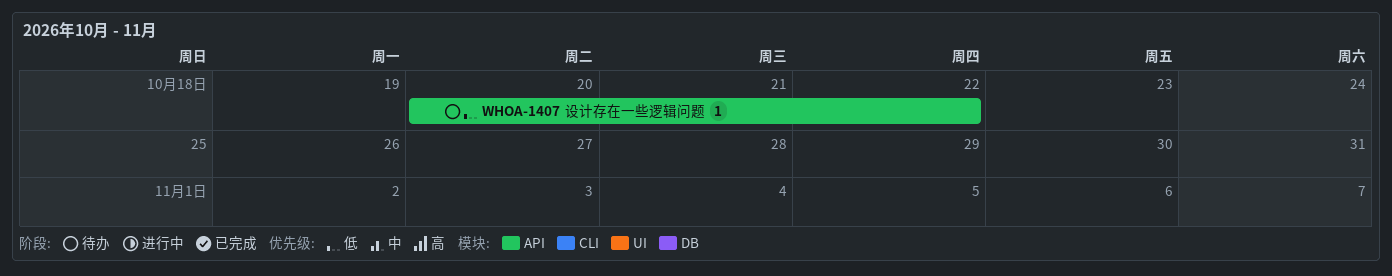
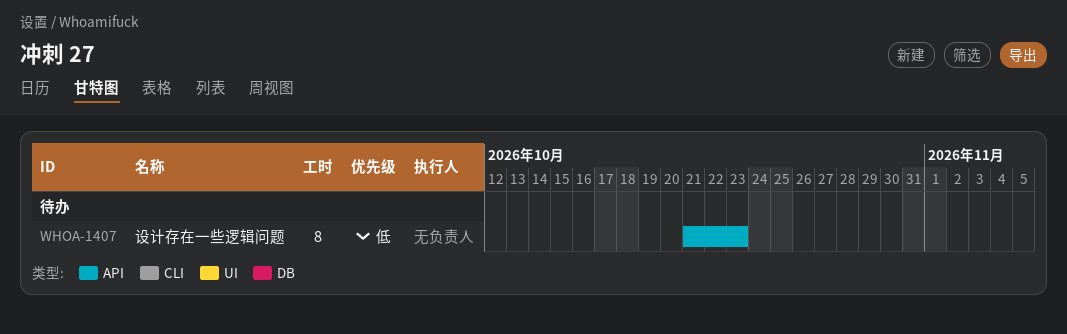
WHOA-1407, estimate: 1 -> 8
WHOA-1407, start: Oct 20 -> Oct 21
WHOA-1407, due: Oct 22 -> Oct 23

